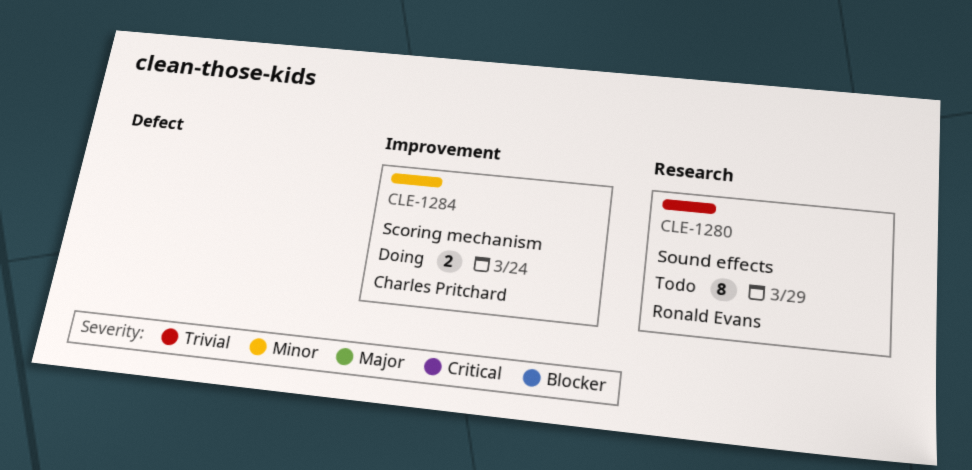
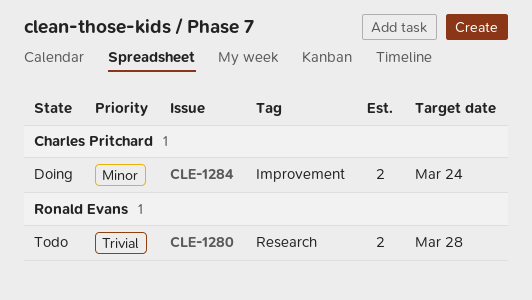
CLE-1280, estimate: 8 -> 2
CLE-1280, due: Mar 29 -> Mar 28

